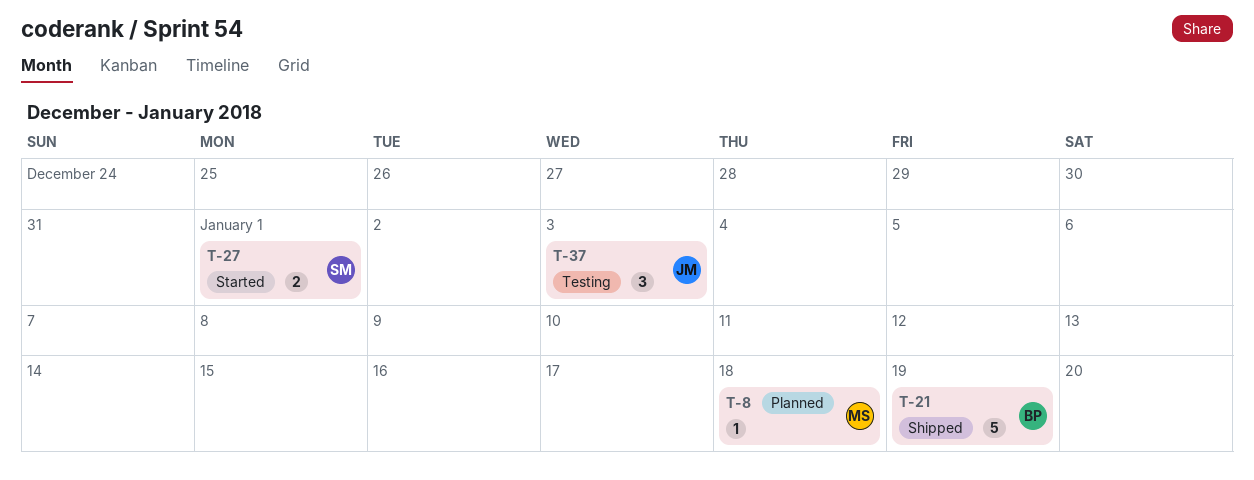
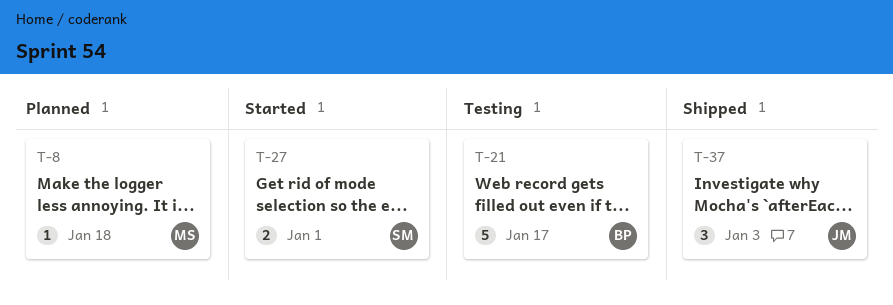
T-21, status: Shipped -> Testing
T-21, due: Jan 19 -> Jan 17
T-37, status: Testing -> Shipped

